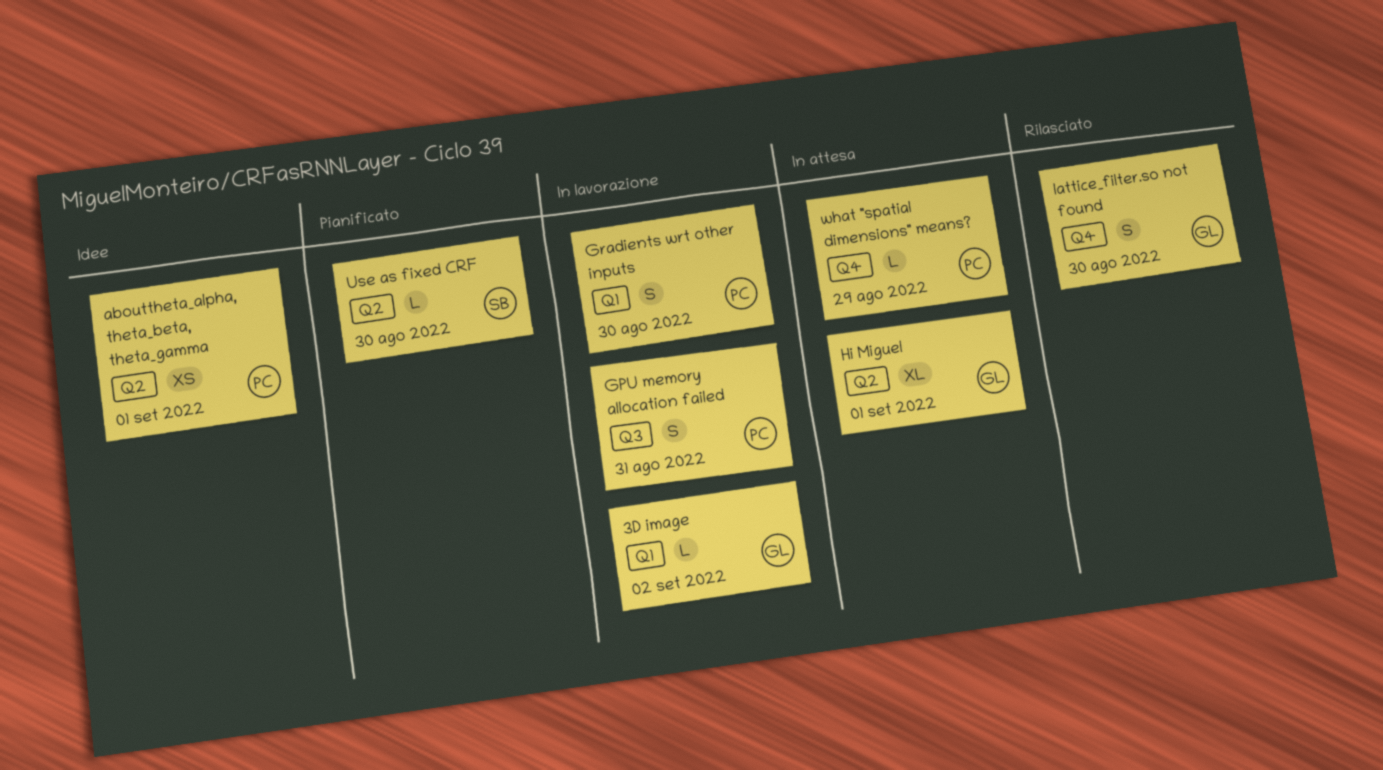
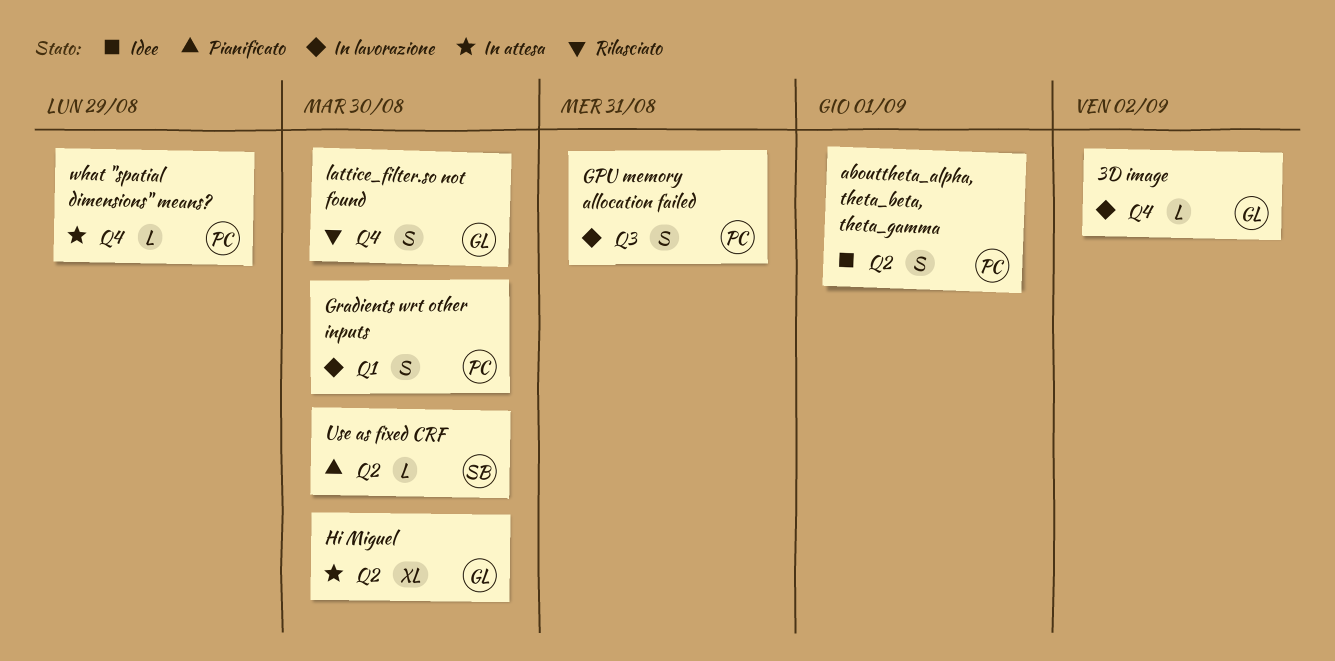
3D image, label: Q1 -> Q4
abouttheta_alpha, theta_beta, theta_gamma, estimate: XS -> S
Hi Miguel, due: Sep 1 -> Aug 30

